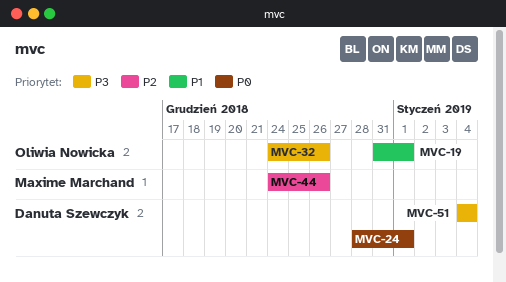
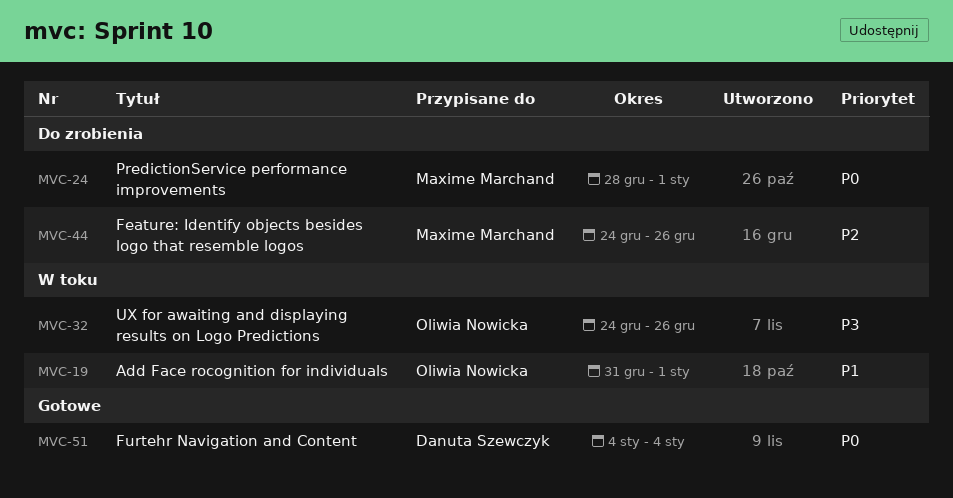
MVC-24, owner: Danuta Szewczyk -> Maxime Marchand
MVC-51, priority: P3 -> P0

